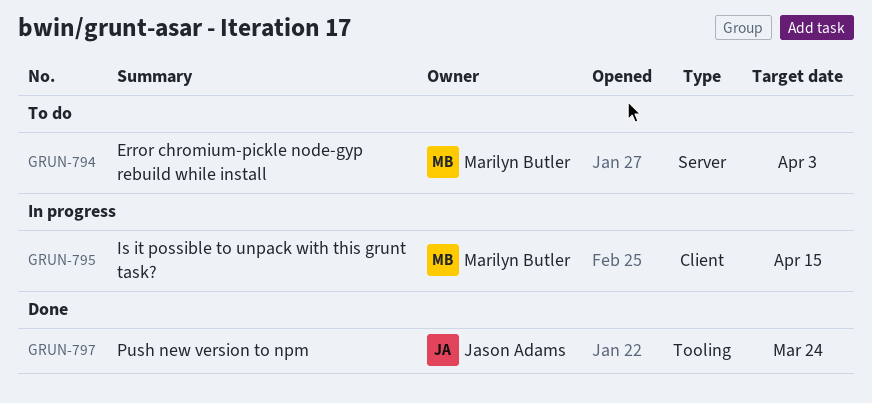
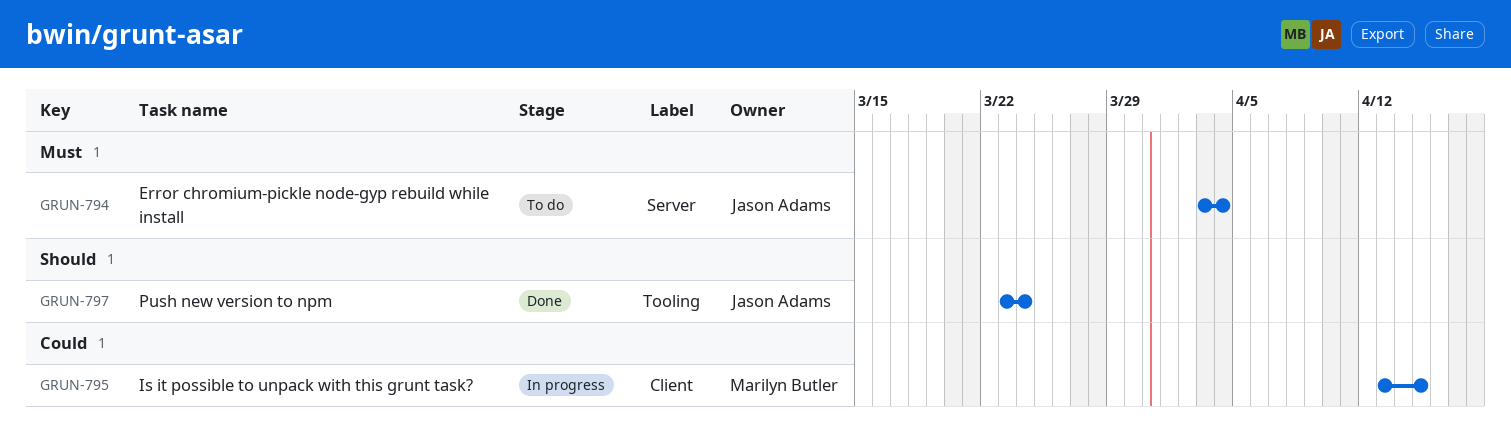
GRUN-794, owner: Marilyn Butler -> Jason Adams
GRUN-794, due: Apr 3 -> Apr 4

